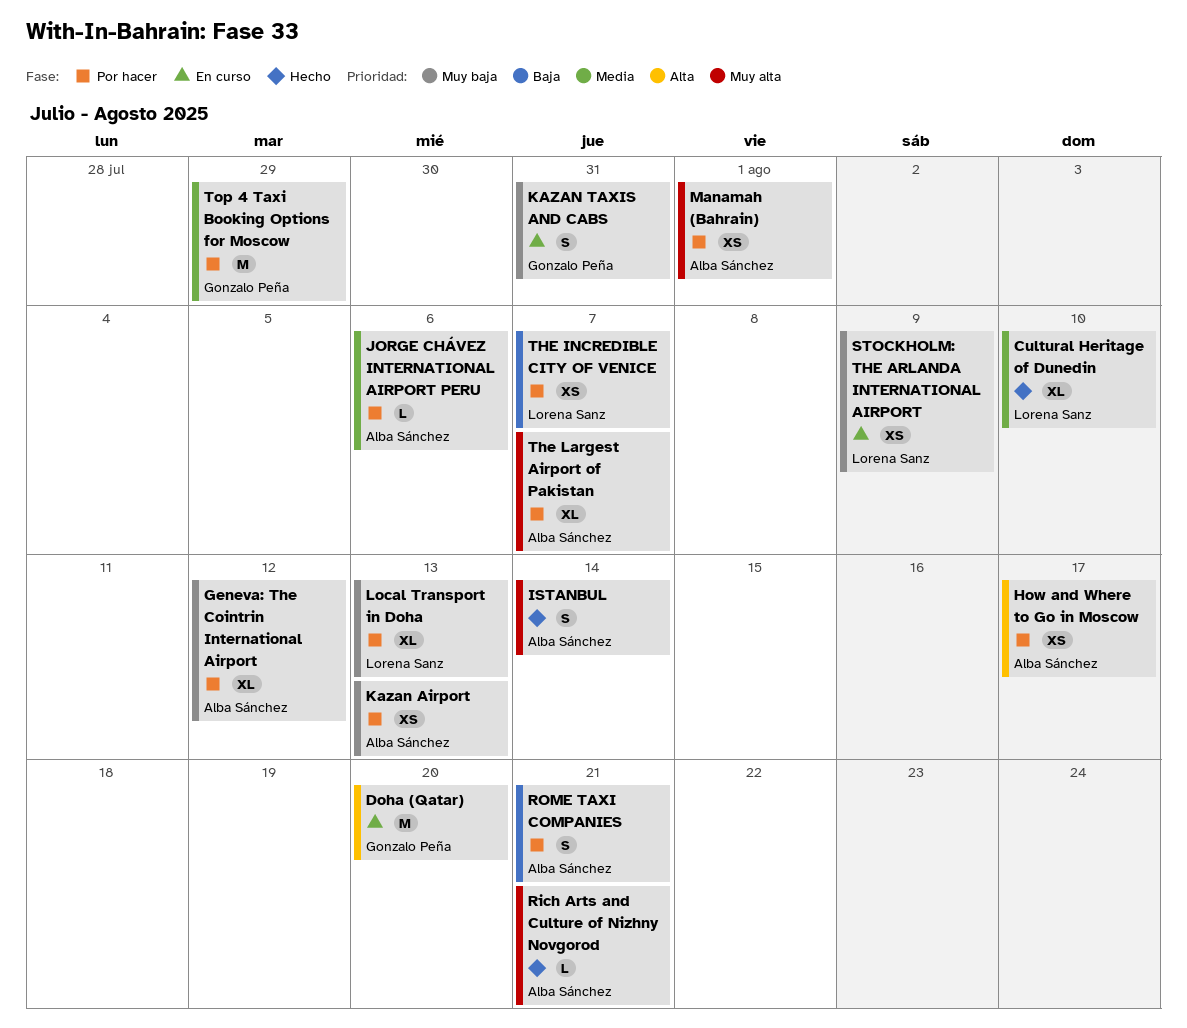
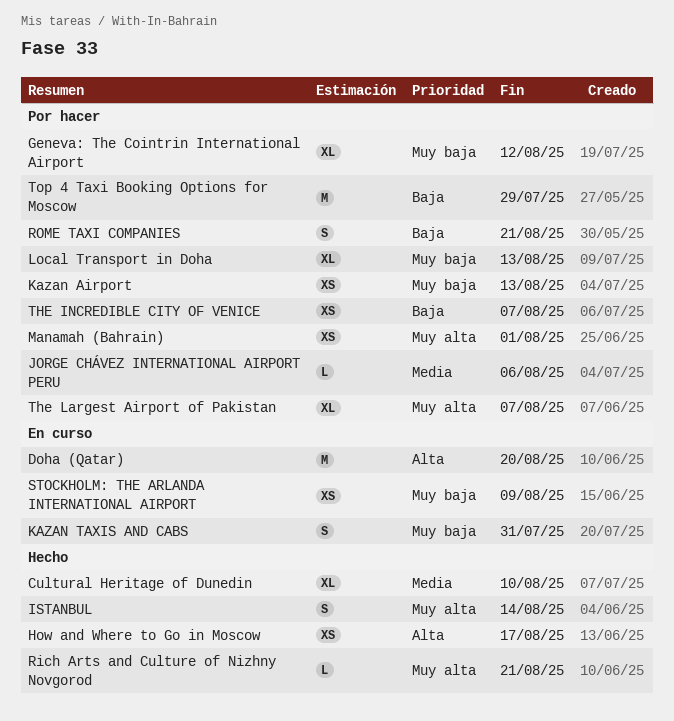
How and Where to Go in Moscow, status: Por hacer -> Hecho
Top 4 Taxi Booking Options for Moscow, priority: Media -> Baja

